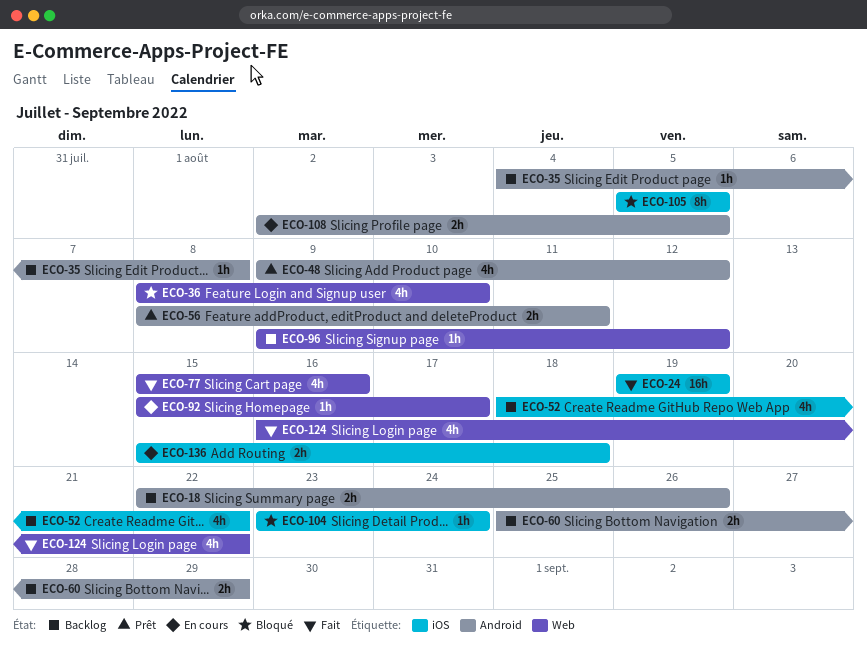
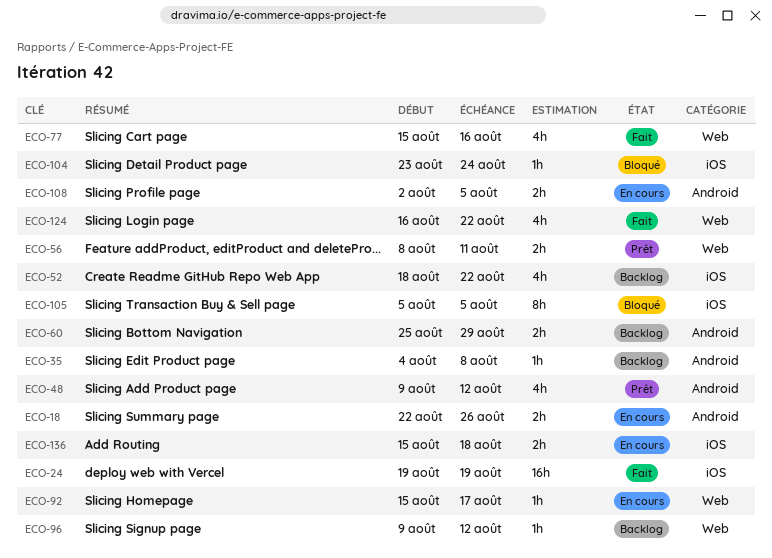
ECO-18, status: Backlog -> En cours
ECO-36: present -> none
ECO-56, label: Android -> Web

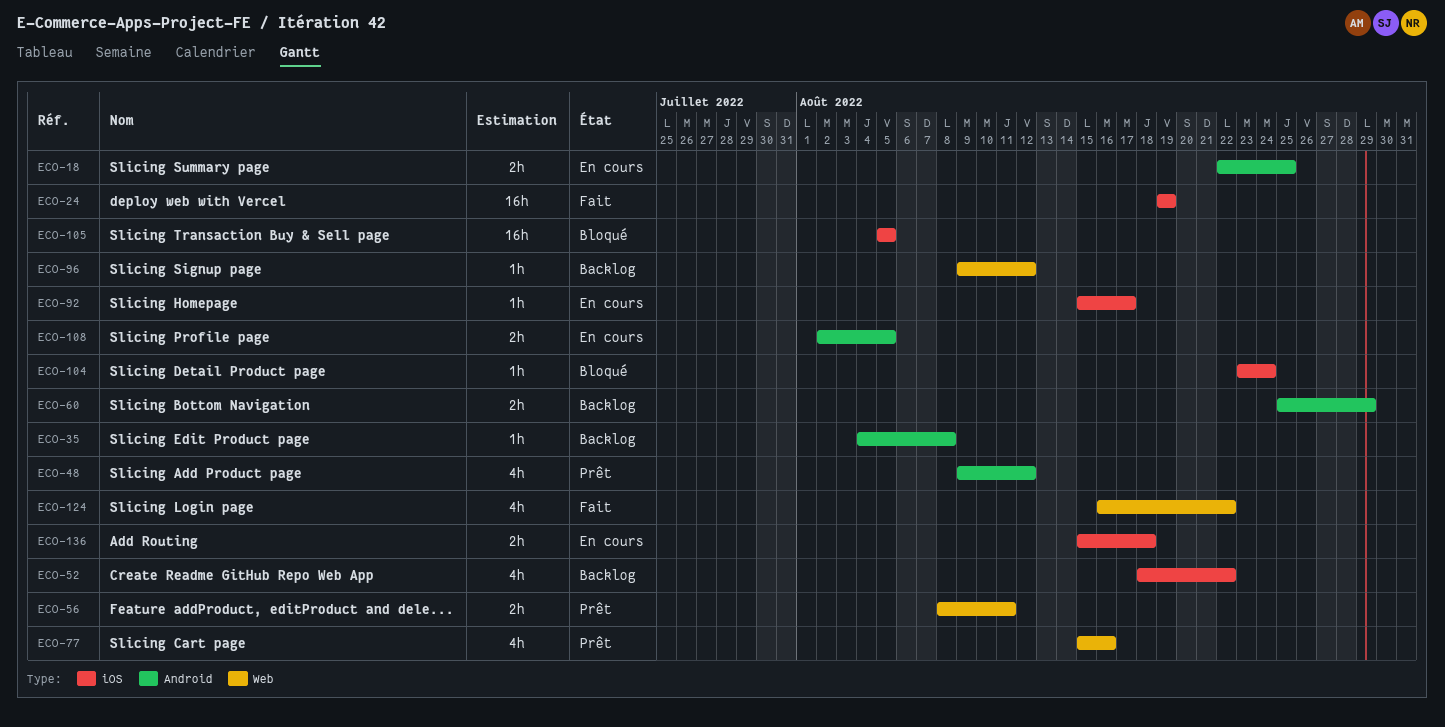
ECO-18, due: Aug 26 -> Aug 25
ECO-77, status: Fait -> Prêt
ECO-92, label: Web -> iOS
ECO-105, estimate: 8h -> 16h

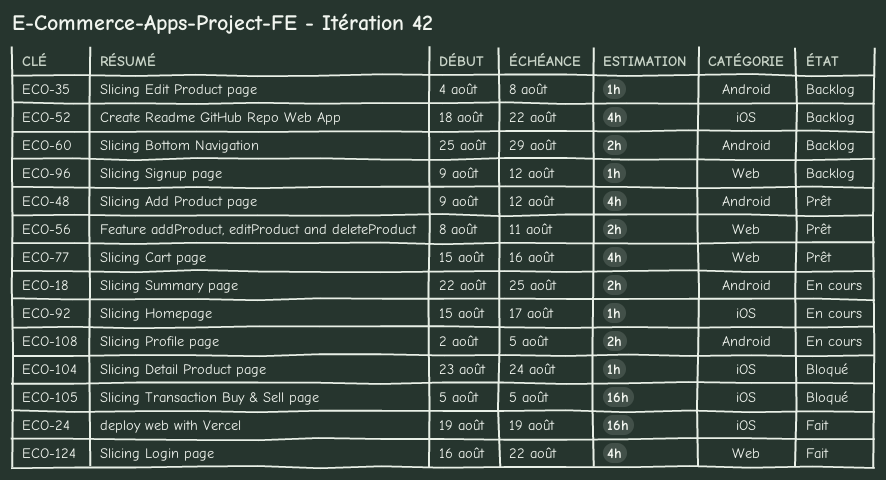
ECO-136: present -> none

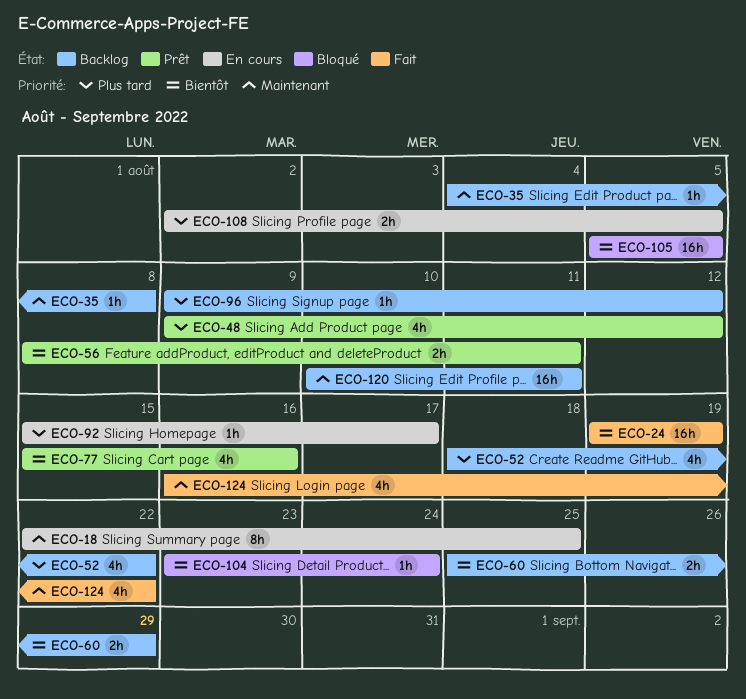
ECO-18, estimate: 2h -> 8h
ECO-120: none -> present

